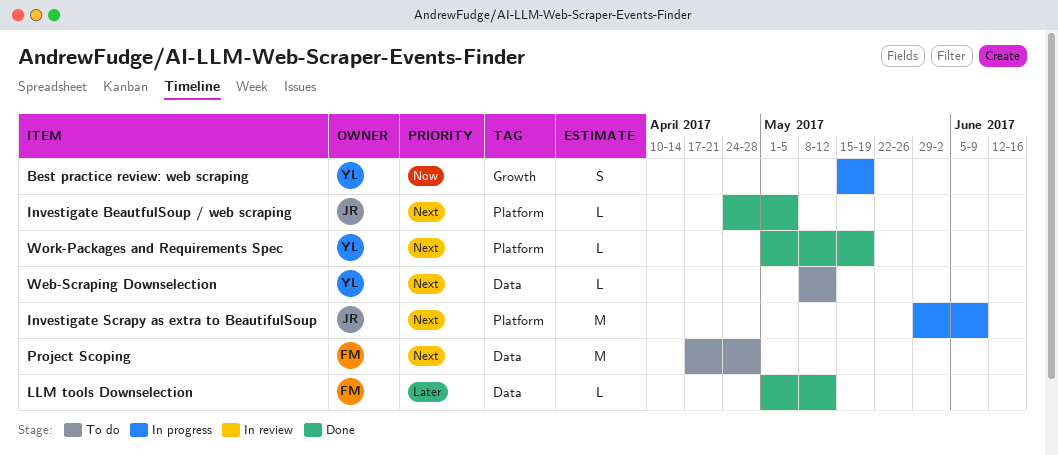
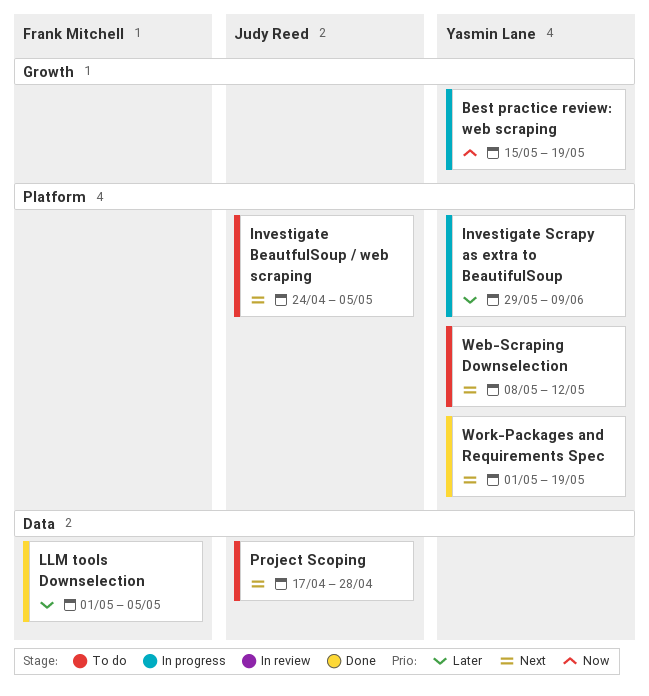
Investigate BeautfulSoup / web scraping, status: Done -> To do
Investigate Scrapy as extra to BeautifulSoup, owner: Judy Reed -> Yasmin Lane
Investigate Scrapy as extra to BeautifulSoup, priority: Next -> Later
LLM tools Downselection, due: May 12 -> May 5
Project Scoping, owner: Frank Mitchell -> Judy Reed
Web-Scraping Downselection, label: Data -> Platform

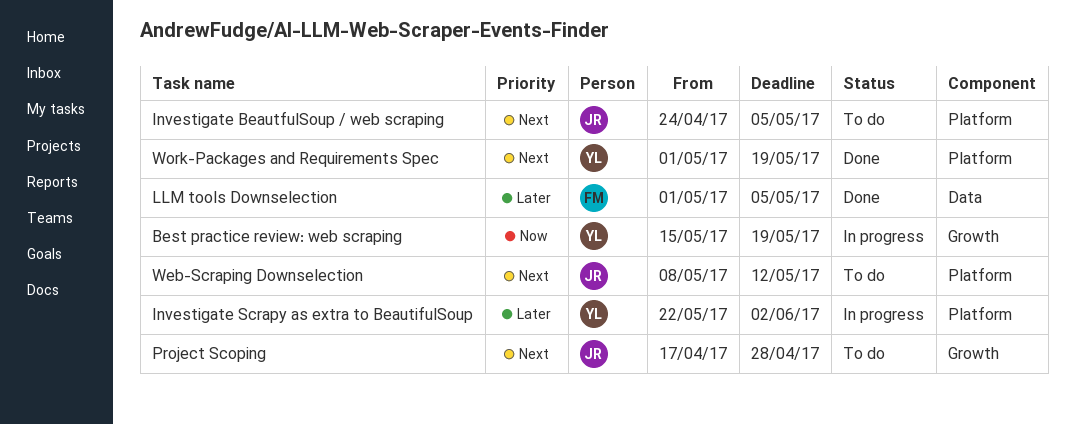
Investigate Scrapy as extra to BeautifulSoup, start: May 29 -> May 22
Investigate Scrapy as extra to BeautifulSoup, due: Jun 9 -> Jun 2
Project Scoping, label: Data -> Growth
Web-Scraping Downselection, owner: Yasmin Lane -> Judy Reed

